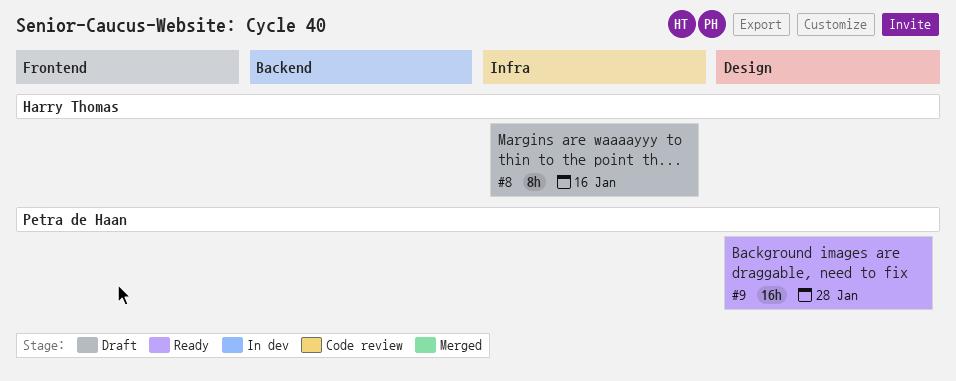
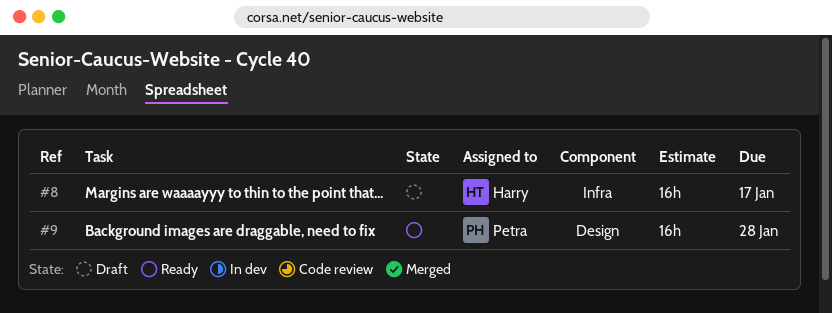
#8, estimate: 8h -> 16h
#8, due: Jan 16 -> Jan 17

